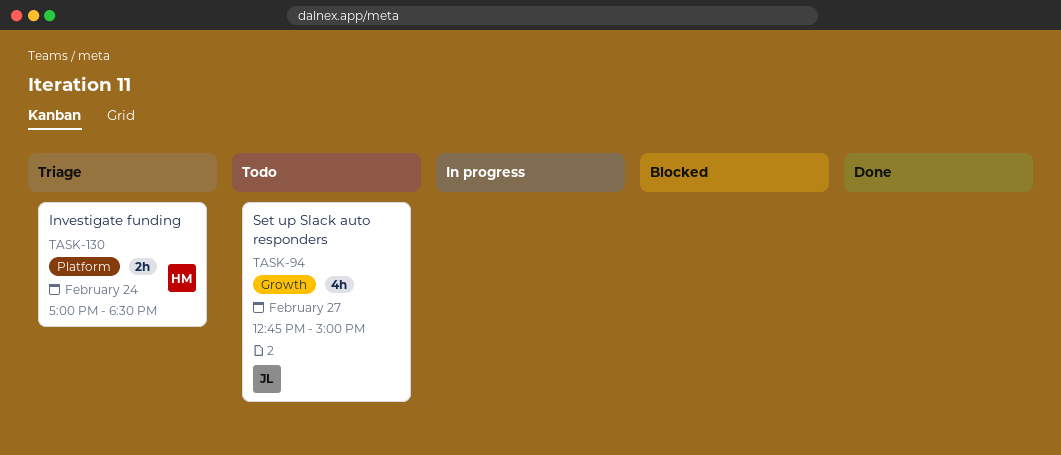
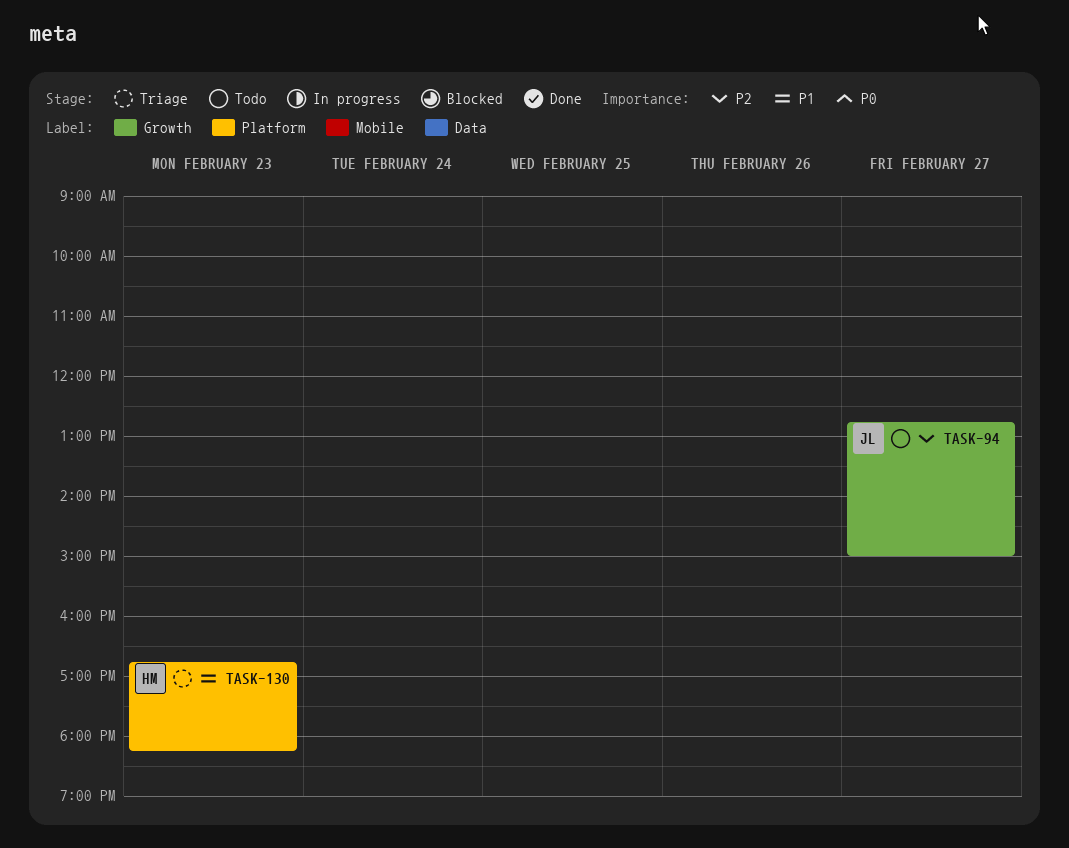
TASK-130, day: Feb 24 -> Feb 23
TASK-130, begins: 17:00 -> 16:45
TASK-130, ends: 18:30 -> 18:15

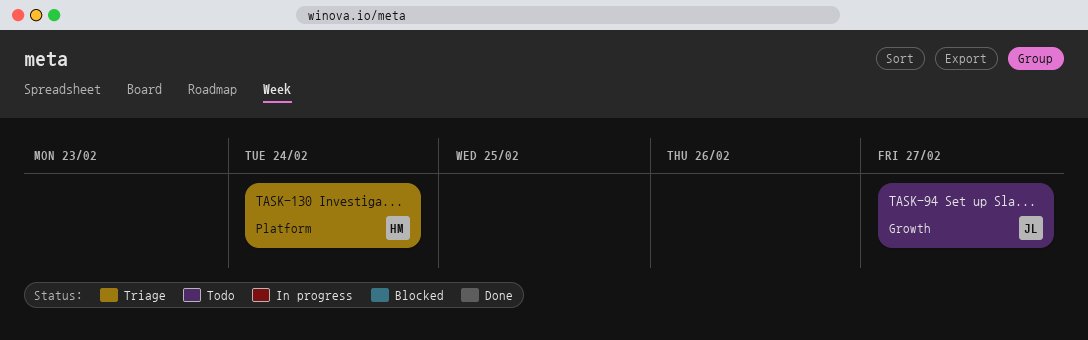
TASK-130, day: Feb 23 -> Feb 24

